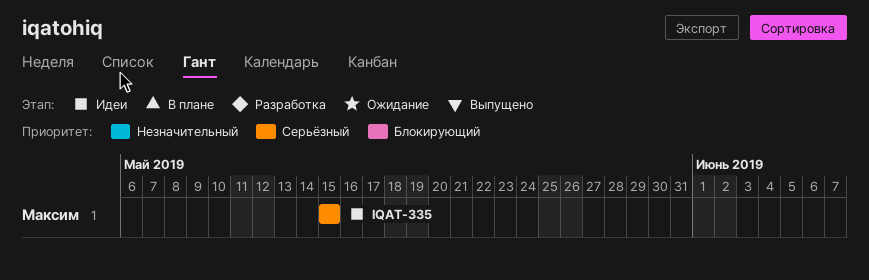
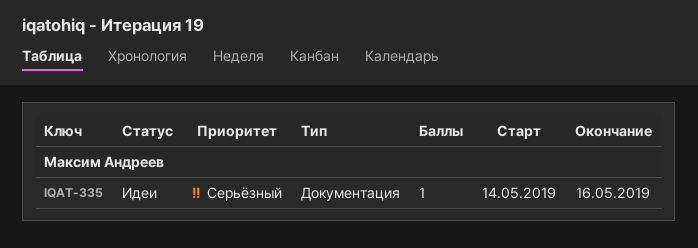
IQAT-335, start: May 15 -> May 14
IQAT-335, due: May 15 -> May 16

